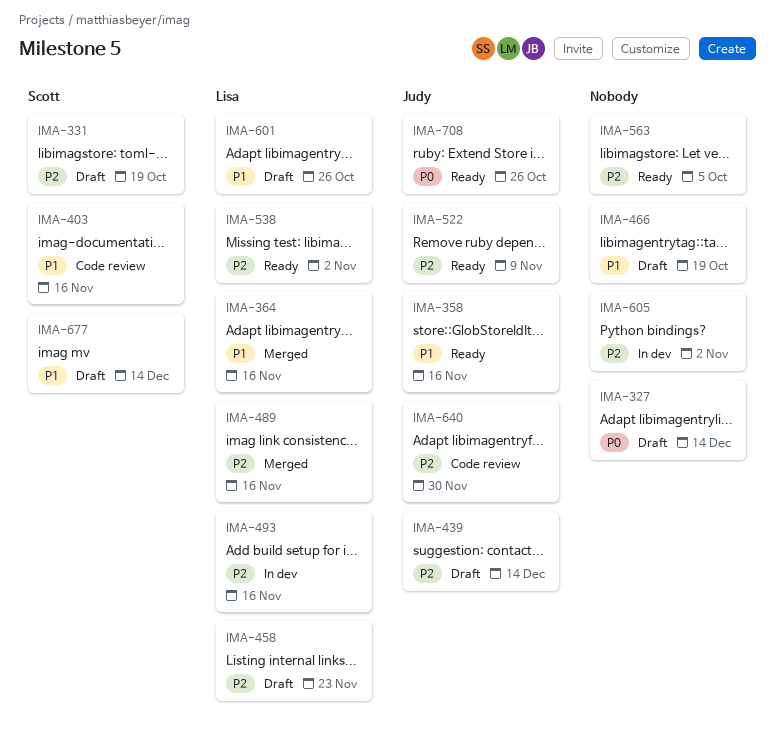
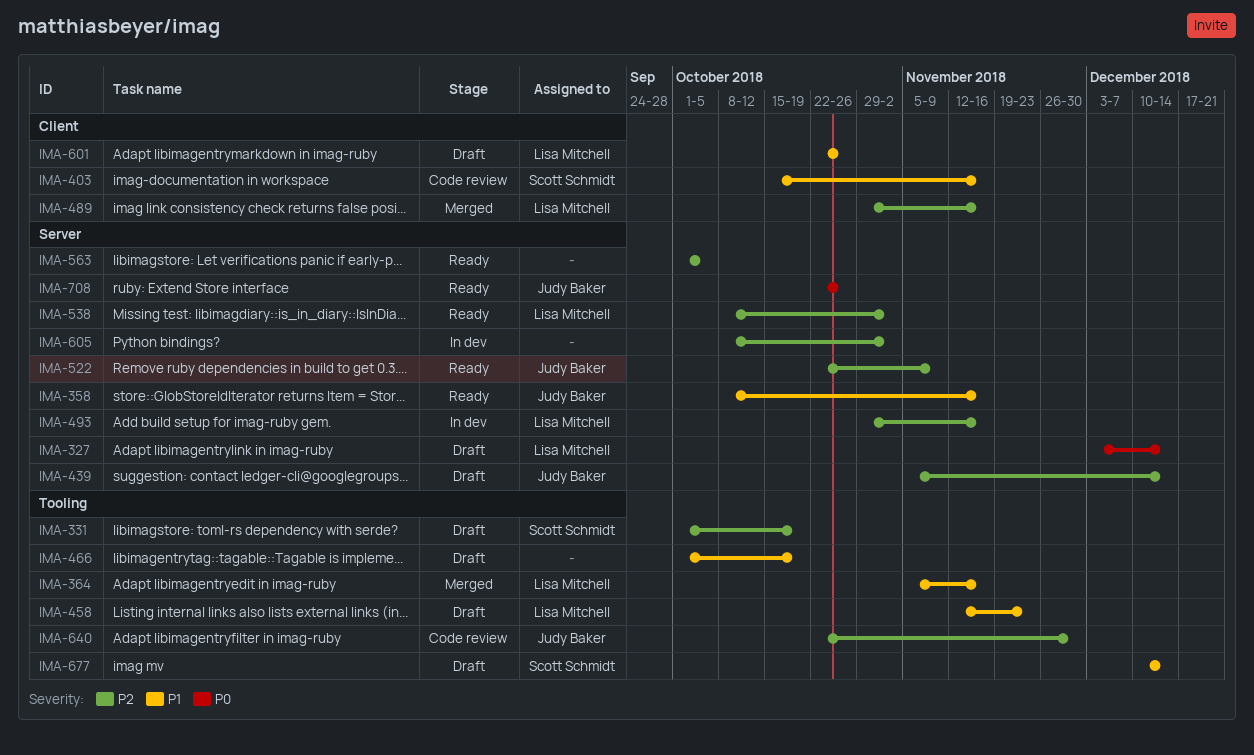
IMA-327, owner: none -> Lisa Mitchell
IMA-458, priority: P2 -> P1

